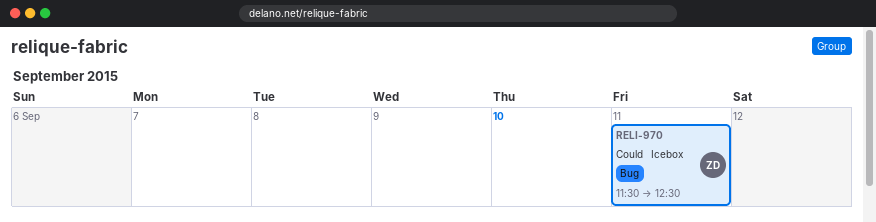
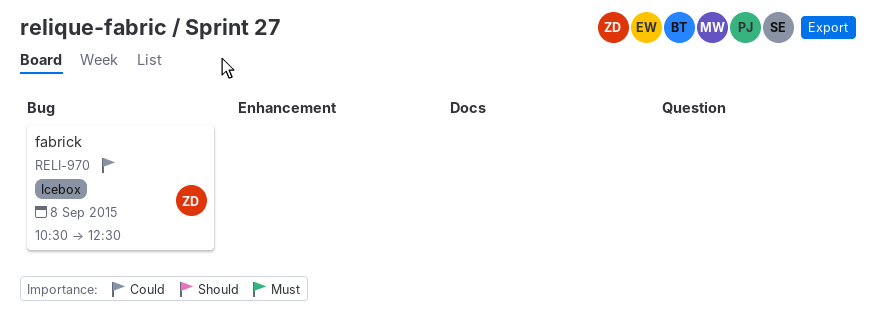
RELI-970, day: Sep 11 -> Sep 8
RELI-970, begins: 11:30 -> 10:30

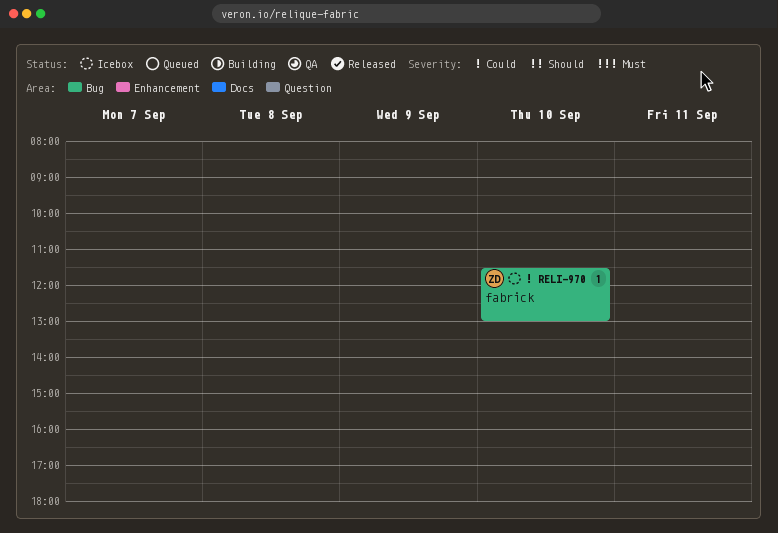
RELI-970, day: Sep 8 -> Sep 10
RELI-970, begins: 10:30 -> 11:30
RELI-970, ends: 12:30 -> 13:00

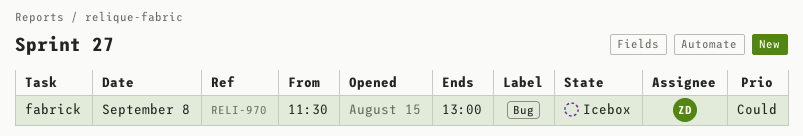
RELI-970, day: Sep 10 -> Sep 8

